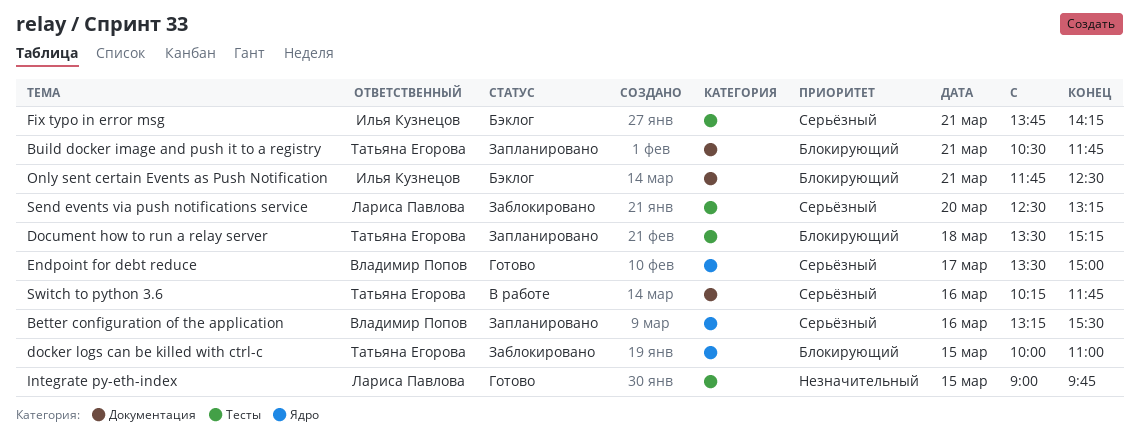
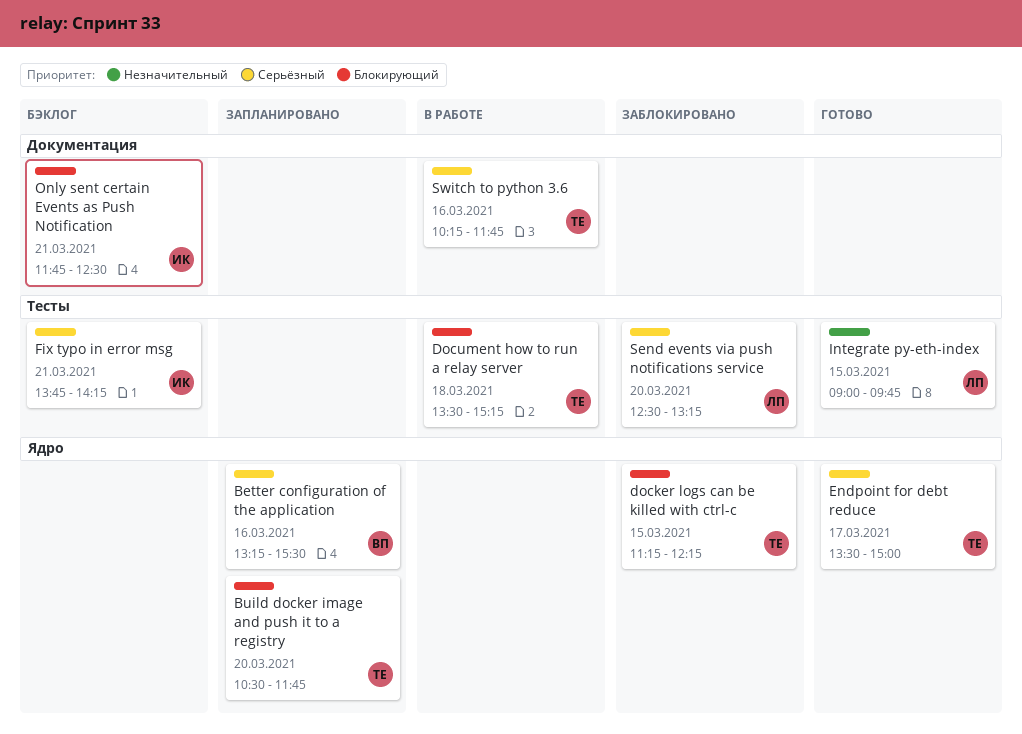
Build docker image and push it to a registry, label: Документация -> Ядро
Build docker image and push it to a registry, day: Mar 21 -> Mar 20
docker logs can be killed with ctrl-c, begins: 10:00 -> 11:15
docker logs can be killed with ctrl-c, ends: 11:00 -> 12:15
Document how to run a relay server, status: Запланировано -> В работе
Endpoint for debt reduce, owner: Владимир Попов -> Татьяна Егорова

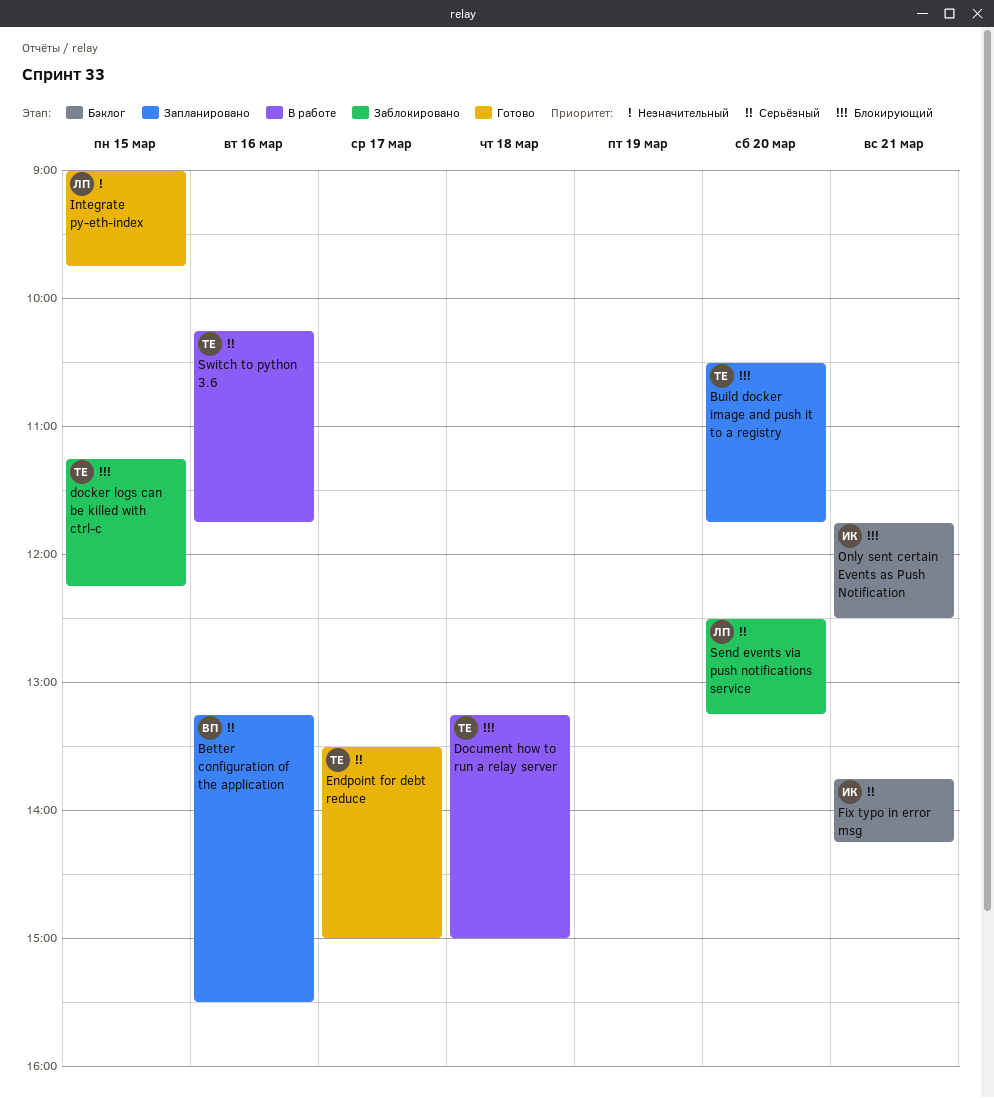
Document how to run a relay server, begins: 13:30 -> 13:15
Document how to run a relay server, ends: 15:15 -> 15:00

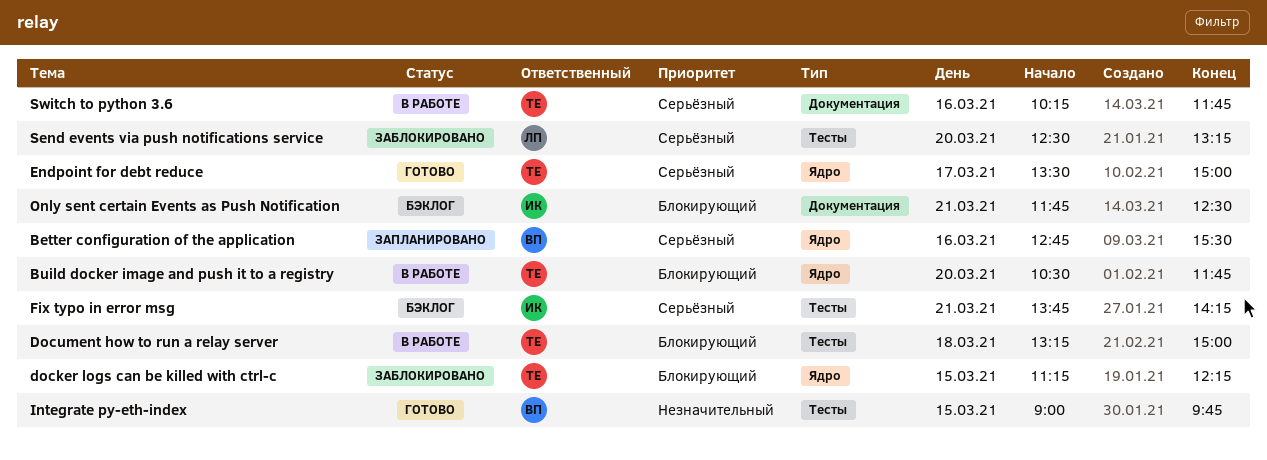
Better configuration of the application, begins: 13:15 -> 12:45
Build docker image and push it to a registry, status: Запланировано -> В работе
Integrate py-eth-index, owner: ЛП -> ВП

